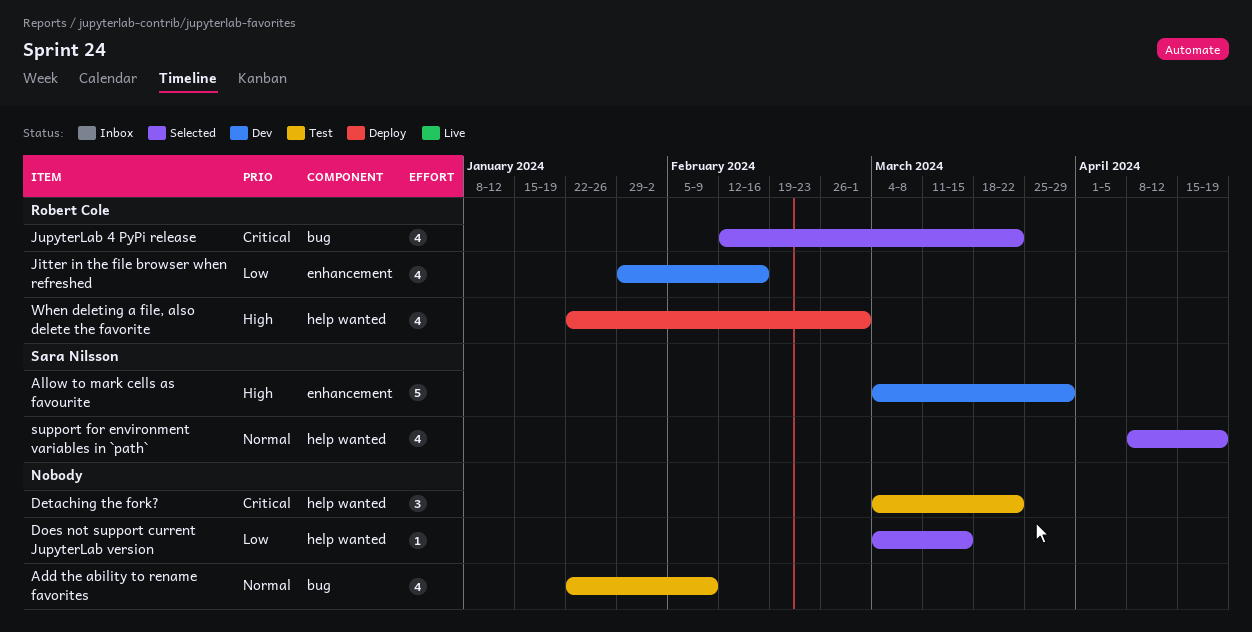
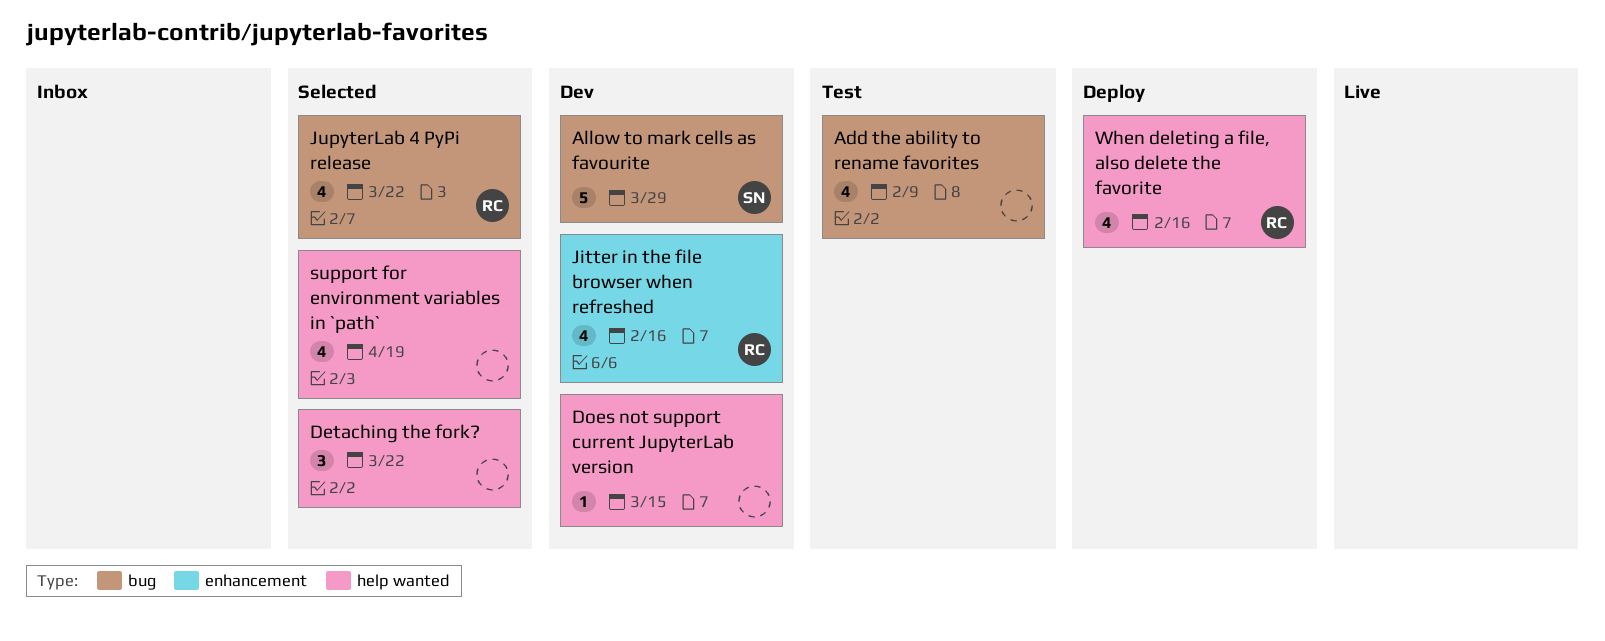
Allow to mark cells as favourite, label: enhancement -> bug
Detaching the fork?, status: Test -> Selected
Does not support current JupyterLab version, status: Selected -> Dev
support for environment variables in `path`, owner: Sara Nilsson -> none
When deleting a file, also delete the favorite, due: Mar 1 -> Feb 16

